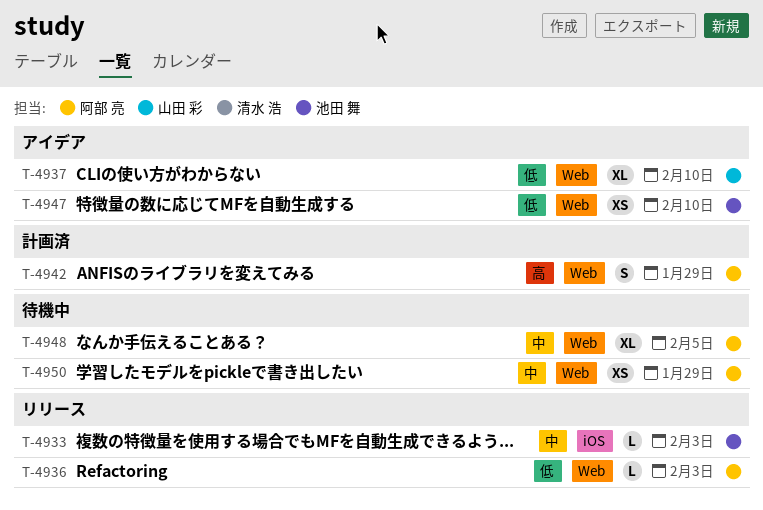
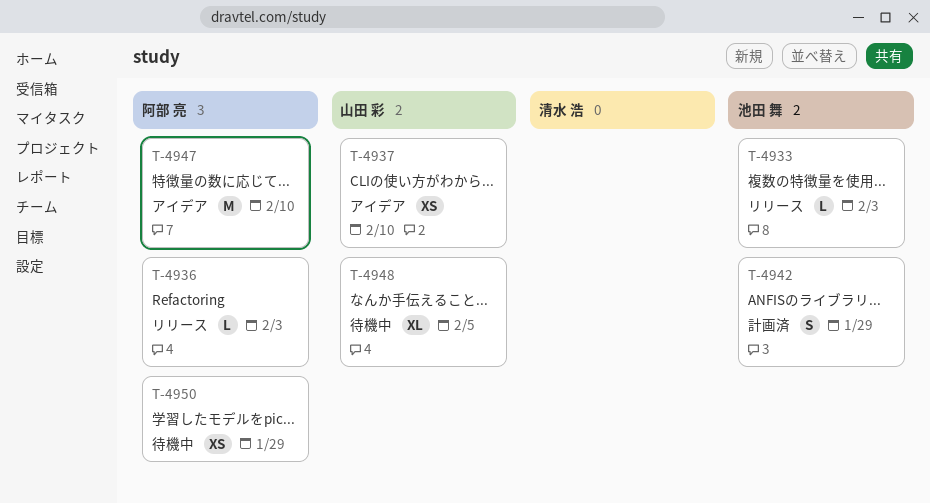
T-4937, estimate: XL -> XS
T-4942, owner: 阿部 亮 -> 池田 舞
T-4947, owner: 池田 舞 -> 阿部 亮
T-4947, estimate: XS -> M
T-4948, owner: 阿部 亮 -> 山田 彩

